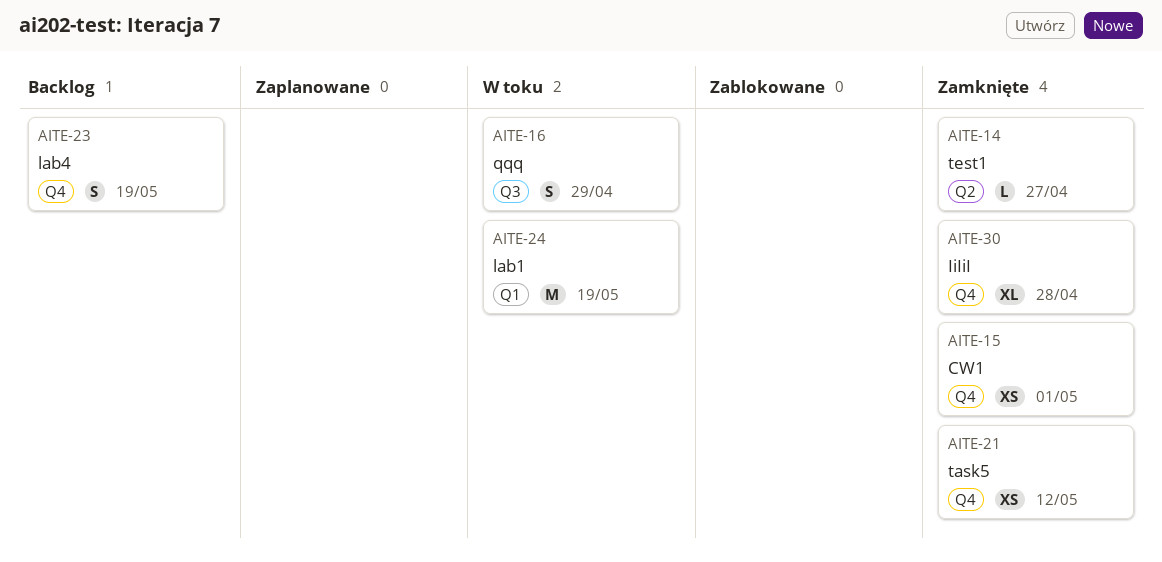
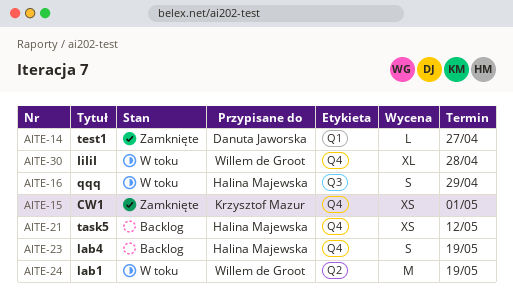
AITE-14, label: Q2 -> Q1
AITE-21, status: Zamknięte -> Backlog
AITE-24, label: Q1 -> Q2
AITE-30, status: Zamknięte -> W toku

